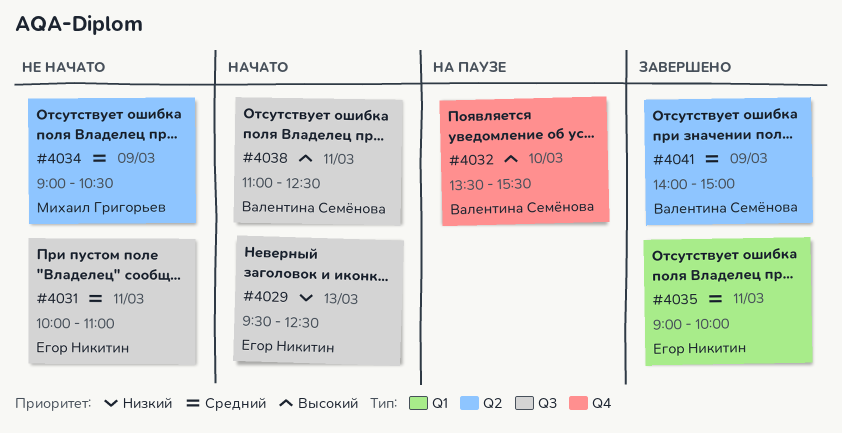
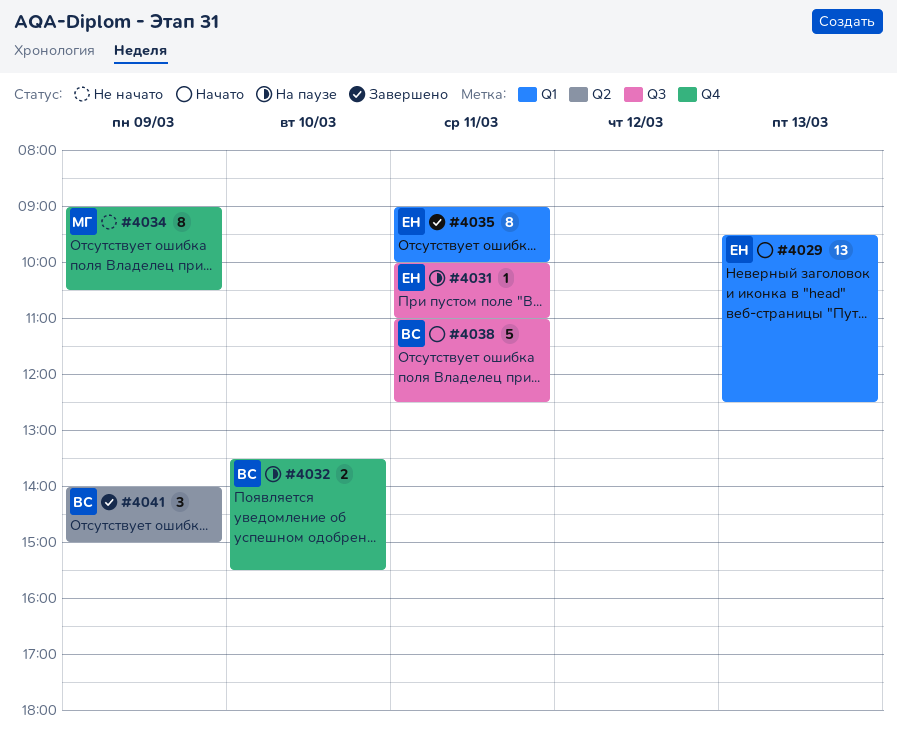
#4029, label: Q3 -> Q1
#4031, status: Не начато -> На паузе
#4034, label: Q2 -> Q4

